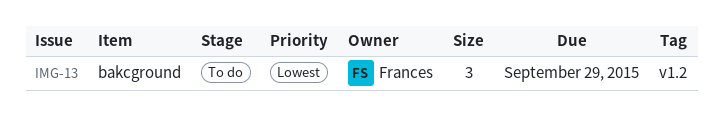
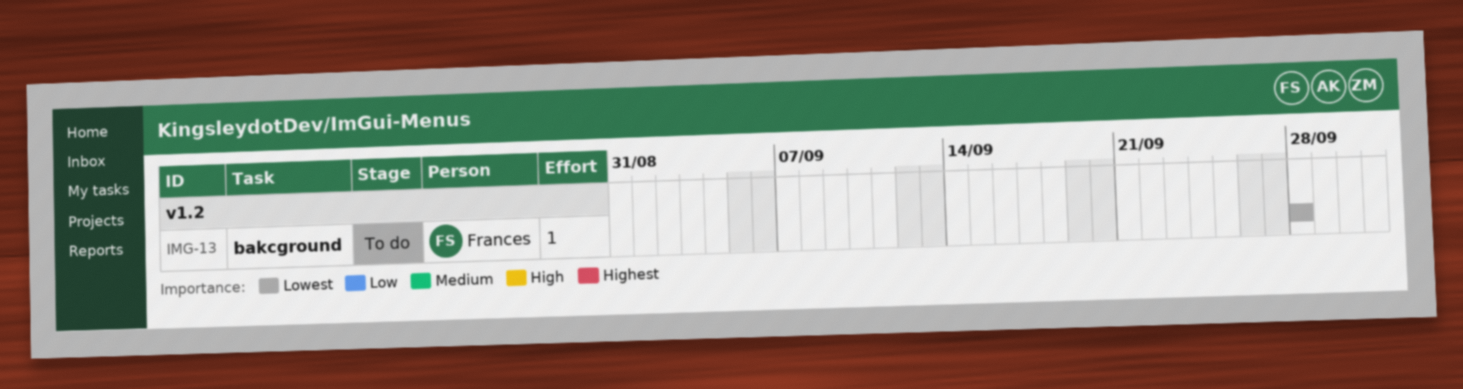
IMG-13, estimate: 3 -> 1
IMG-13, due: Sep 29 -> Sep 28

